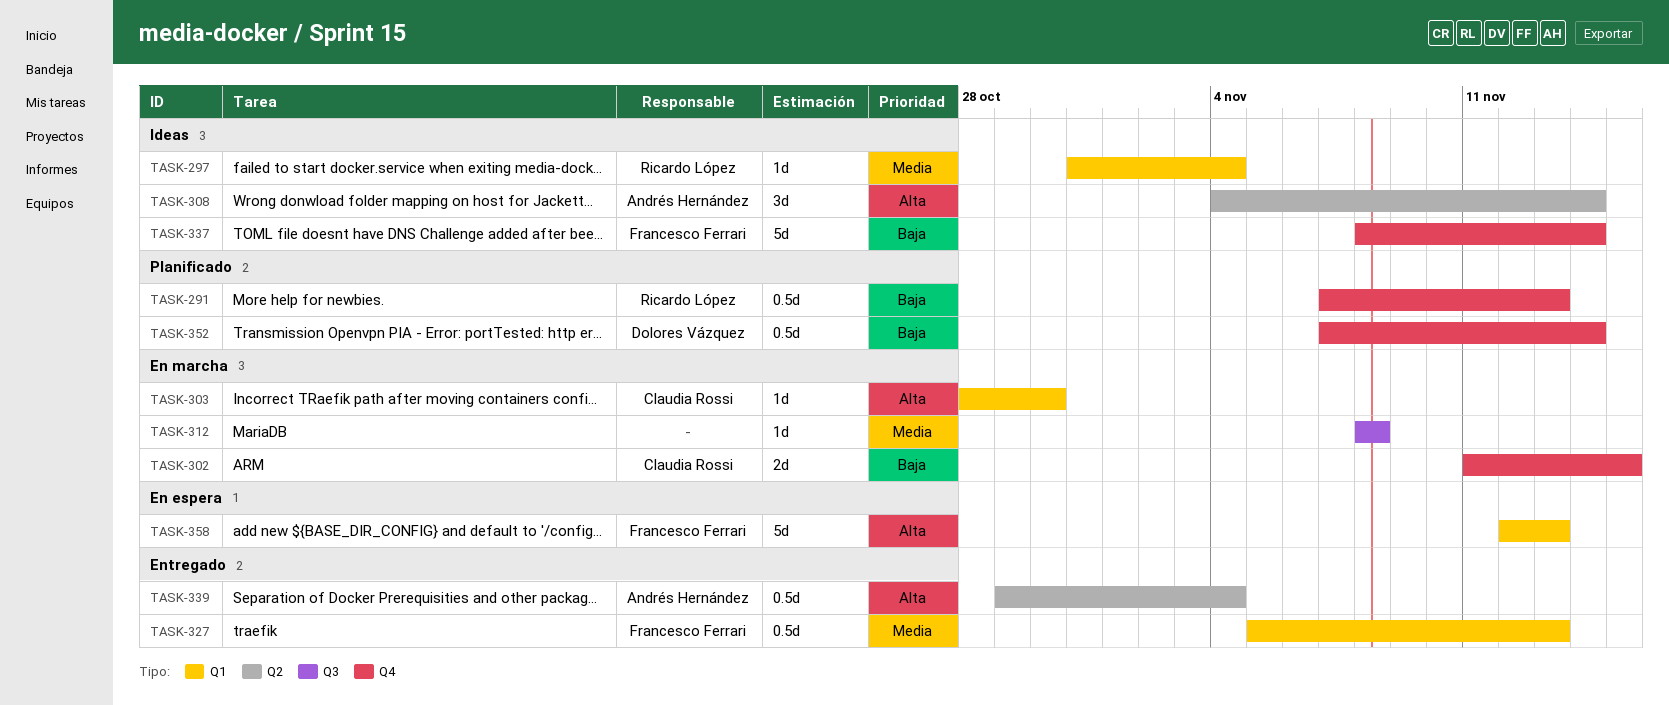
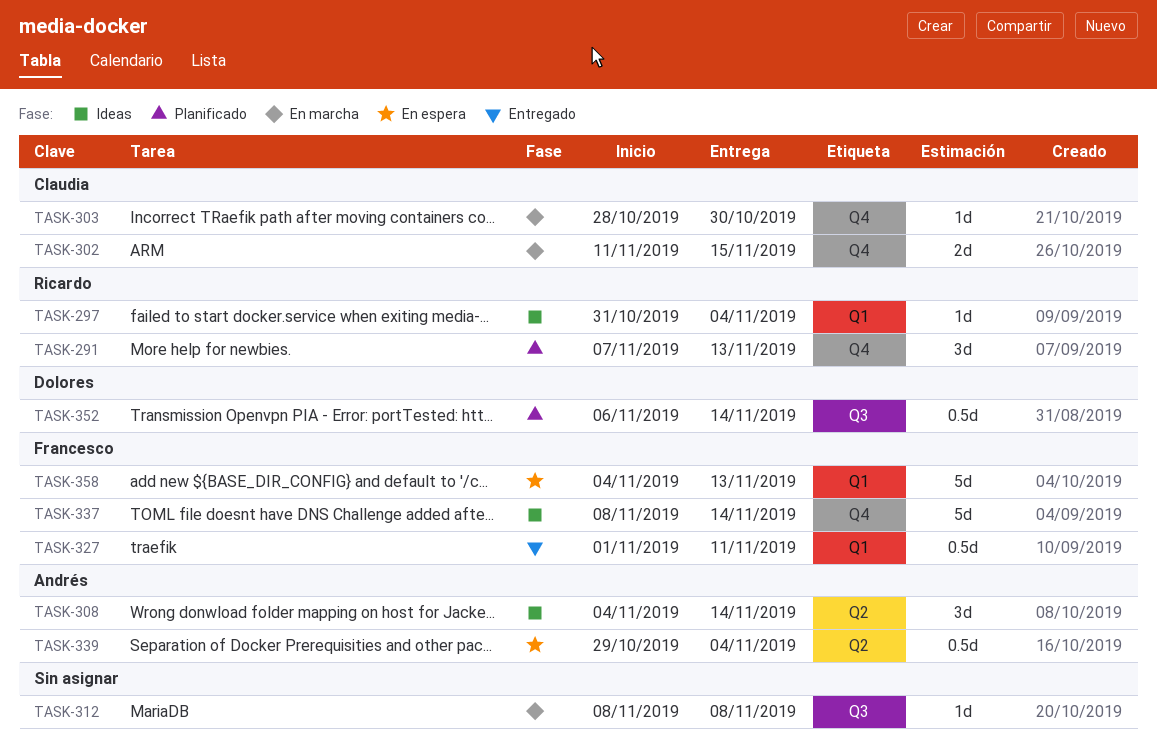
TASK-291, estimate: 0.5d -> 3d
TASK-303, label: Q1 -> Q4
TASK-327, start: Nov 5 -> Nov 1
TASK-327, due: Nov 13 -> Nov 11
TASK-339, status: Entregado -> En espera
TASK-352, label: Q4 -> Q3
TASK-352, start: Nov 7 -> Nov 6
TASK-358, start: Nov 12 -> Nov 4

